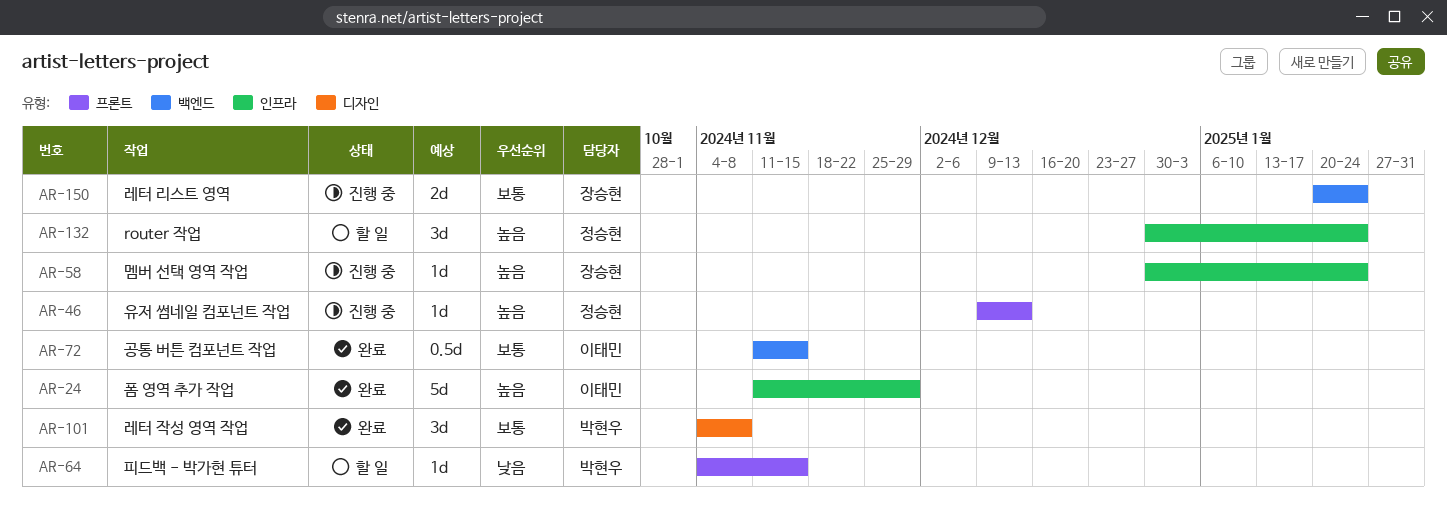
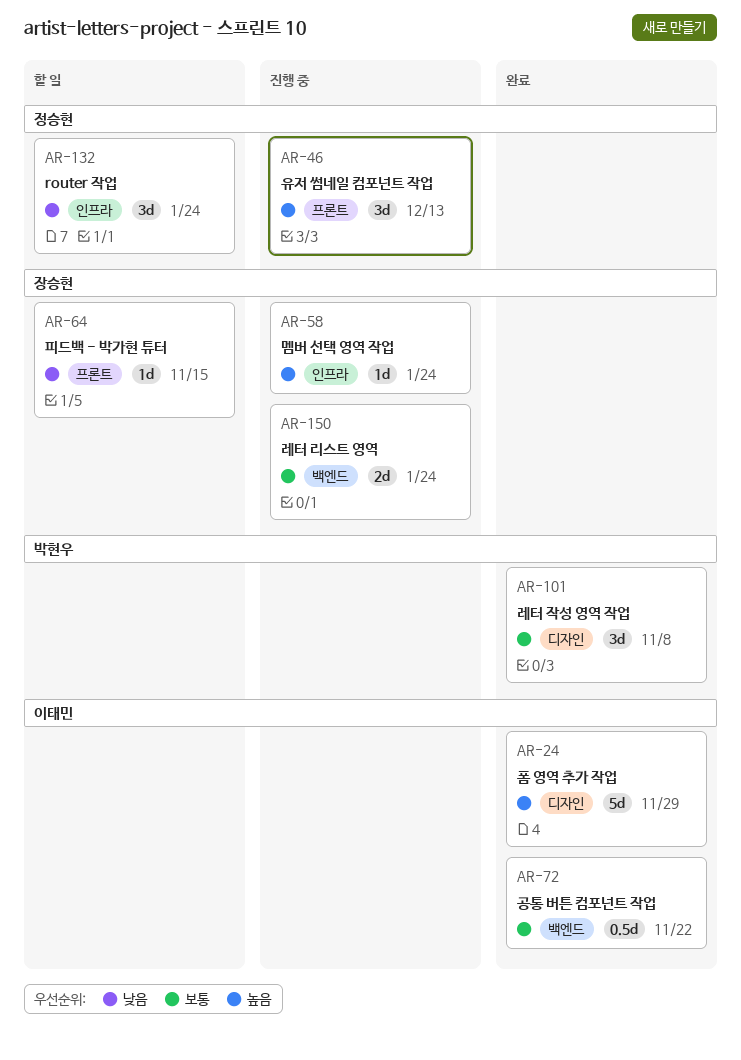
AR-24, label: 인프라 -> 디자인
AR-46, estimate: 1d -> 3d
AR-64, owner: 박현우 -> 장승현
AR-72, due: Nov 15 -> Nov 22
AR-132, priority: 높음 -> 낮음

